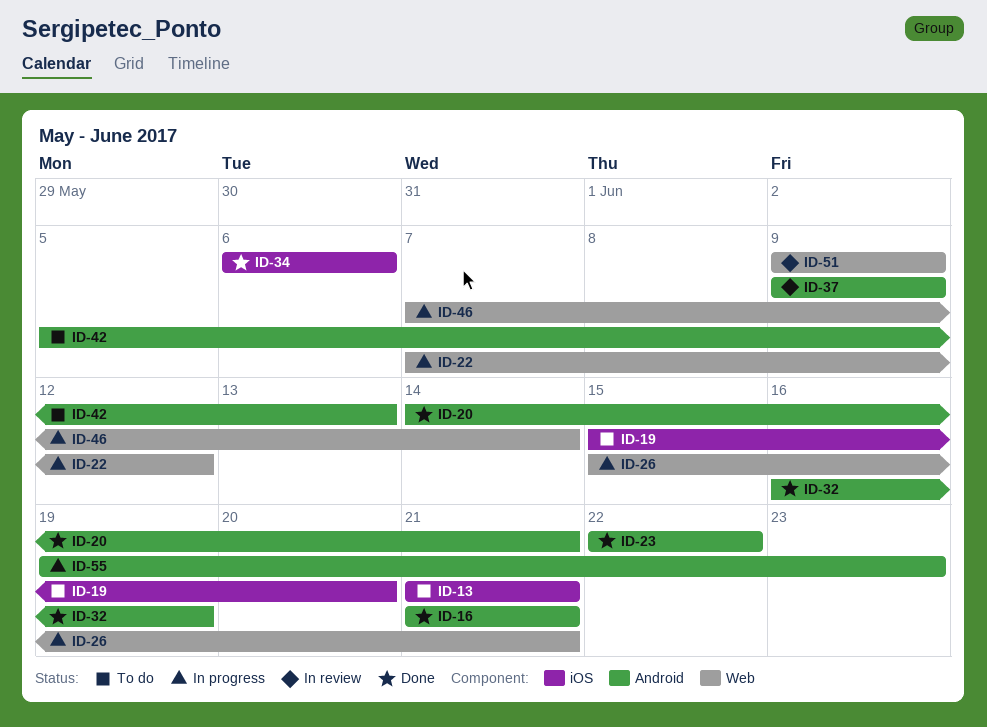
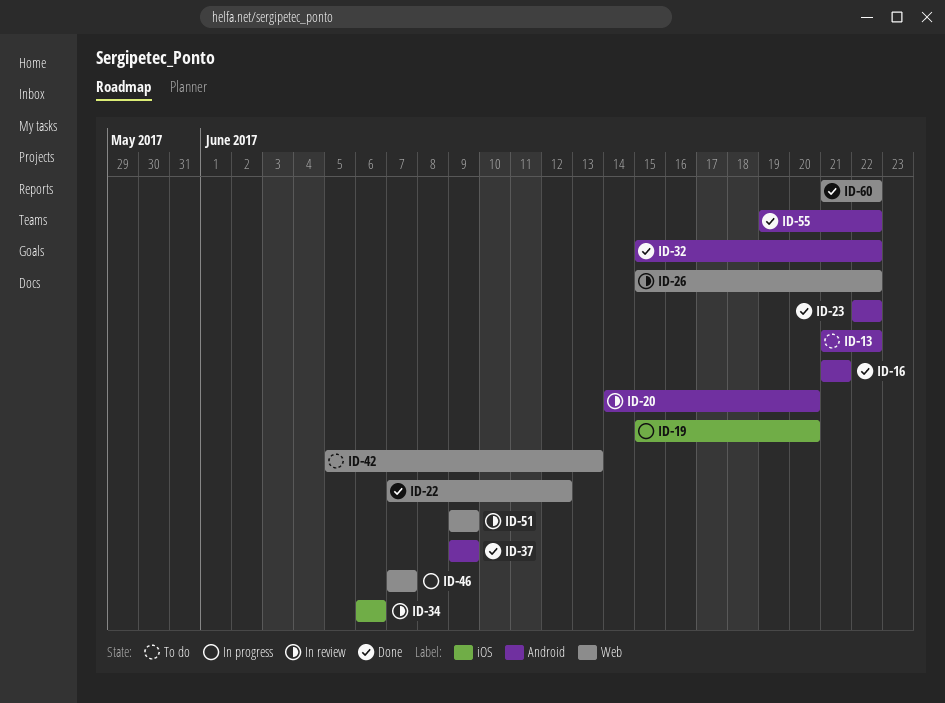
ID-13, label: iOS -> Android
ID-13, due: Jun 21 -> Jun 22
ID-19, status: To do -> In progress
ID-20, status: Done -> In review
ID-20, due: Jun 21 -> Jun 20
ID-22, status: In progress -> Done
ID-26, status: In progress -> In review
ID-26, due: Jun 21 -> Jun 22
ID-32, start: Jun 16 -> Jun 15
ID-32, due: Jun 19 -> Jun 22
ID-34, status: Done -> In review
ID-37, status: In review -> Done
ID-42, label: Android -> Web
ID-46, due: Jun 14 -> Jun 7
ID-55, status: In progress -> Done
ID-55, due: Jun 23 -> Jun 22
ID-60: none -> present

